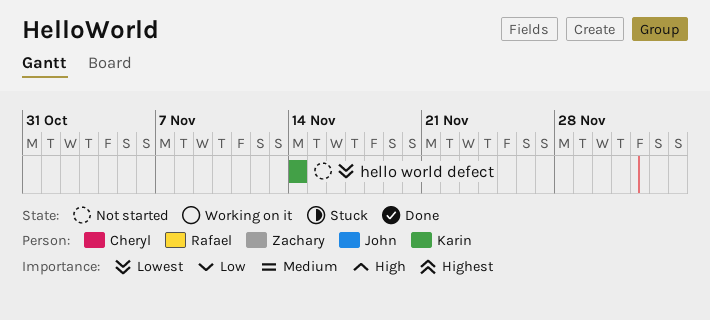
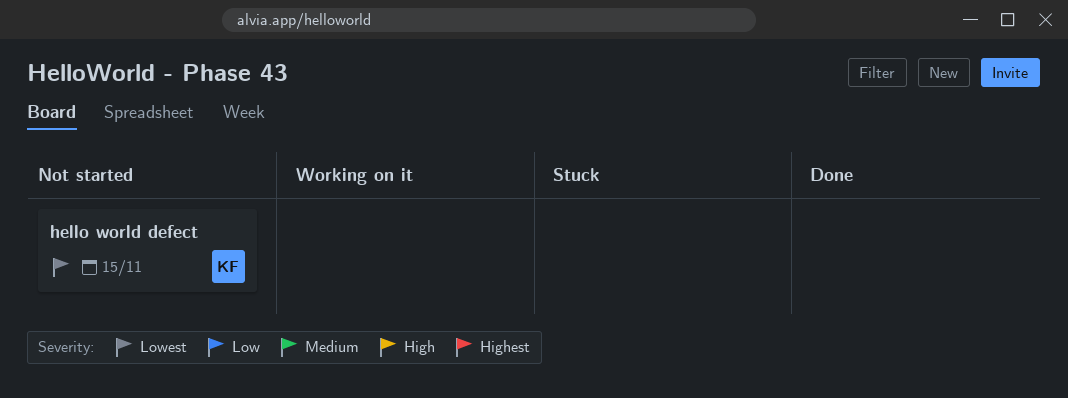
hello world defect, due: Nov 14 -> Nov 15

